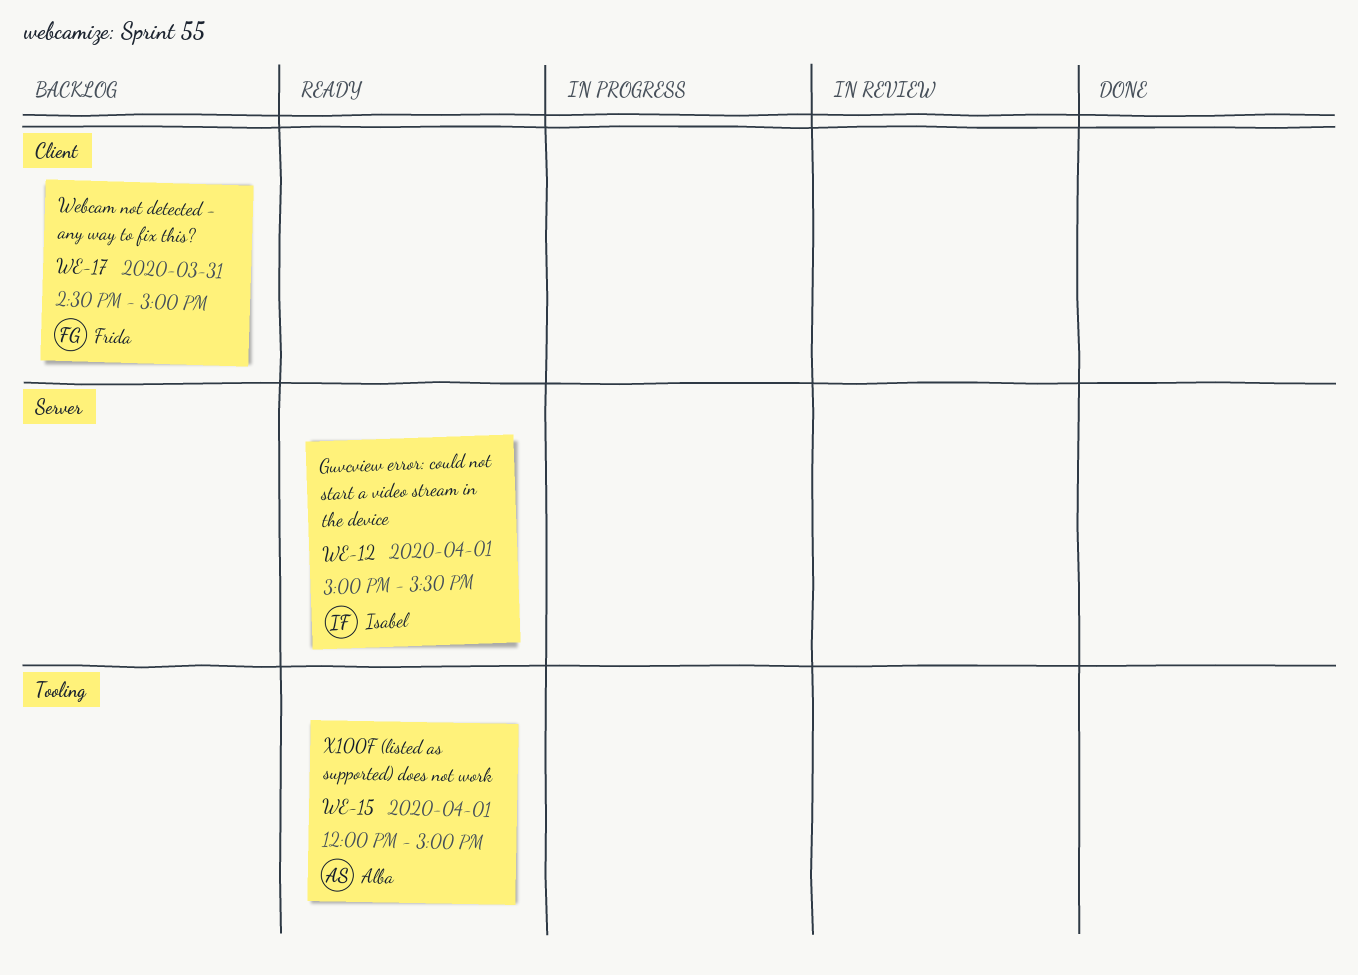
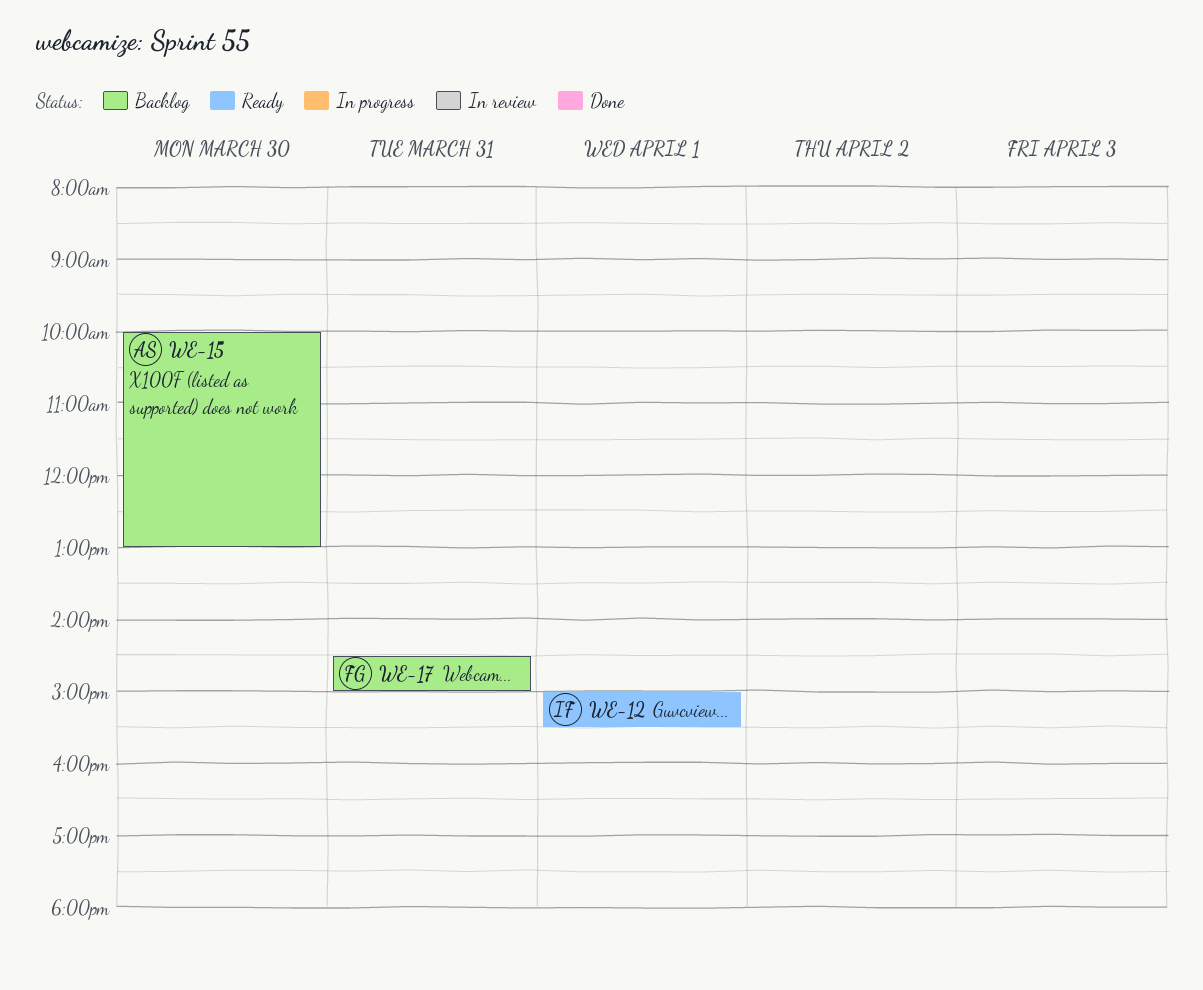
WE-15, status: Ready -> Backlog
WE-15, day: Apr 1 -> Mar 30
WE-15, begins: 12:00 -> 10:00
WE-15, ends: 15:00 -> 13:00

